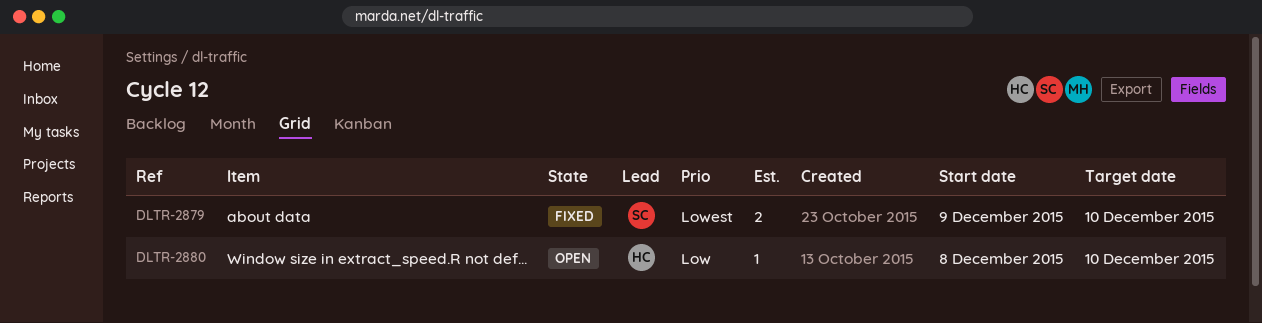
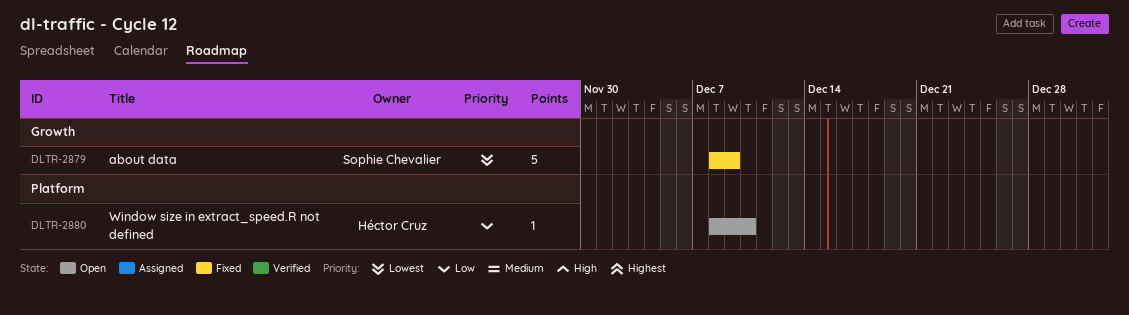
DLTR-2879, estimate: 2 -> 5
DLTR-2879, start: Dec 9 -> Dec 8
DLTR-2879, due: Dec 10 -> Dec 9

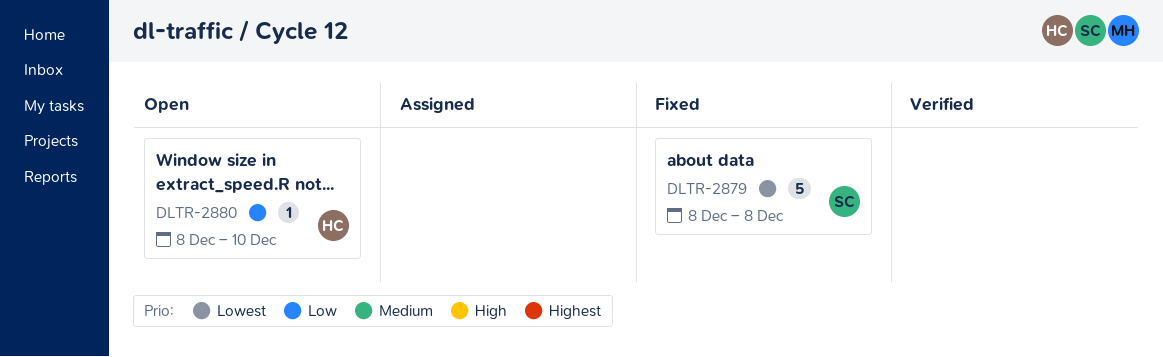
DLTR-2879, due: Dec 9 -> Dec 8

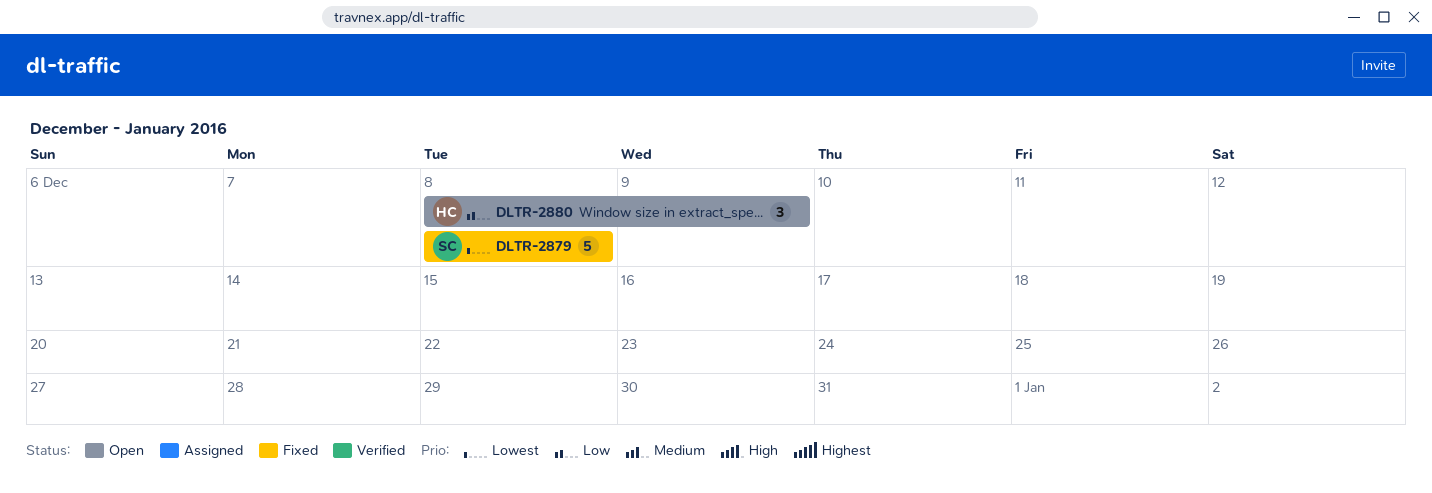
DLTR-2880, estimate: 1 -> 3
DLTR-2880, due: Dec 10 -> Dec 9

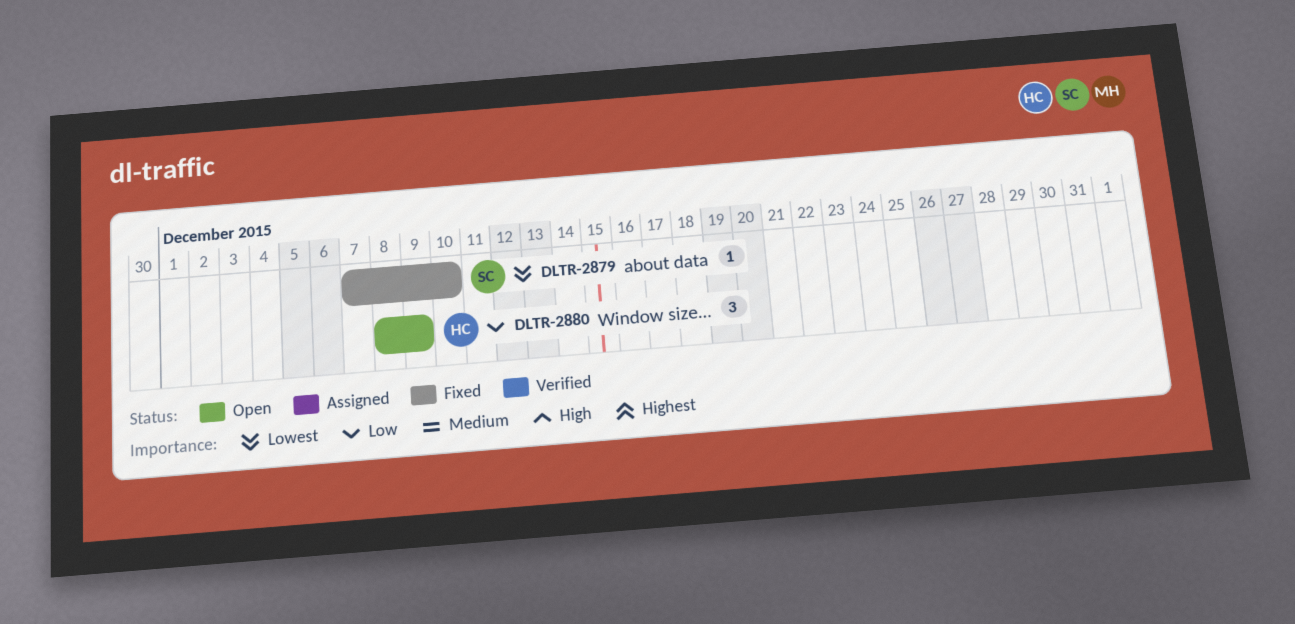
DLTR-2879, estimate: 5 -> 1
DLTR-2879, start: Dec 8 -> Dec 7
DLTR-2879, due: Dec 8 -> Dec 10

